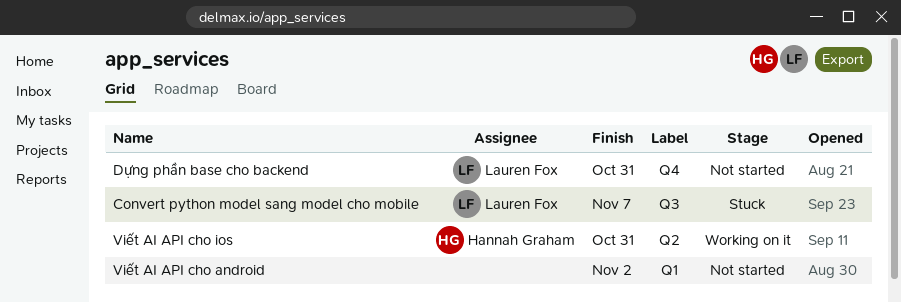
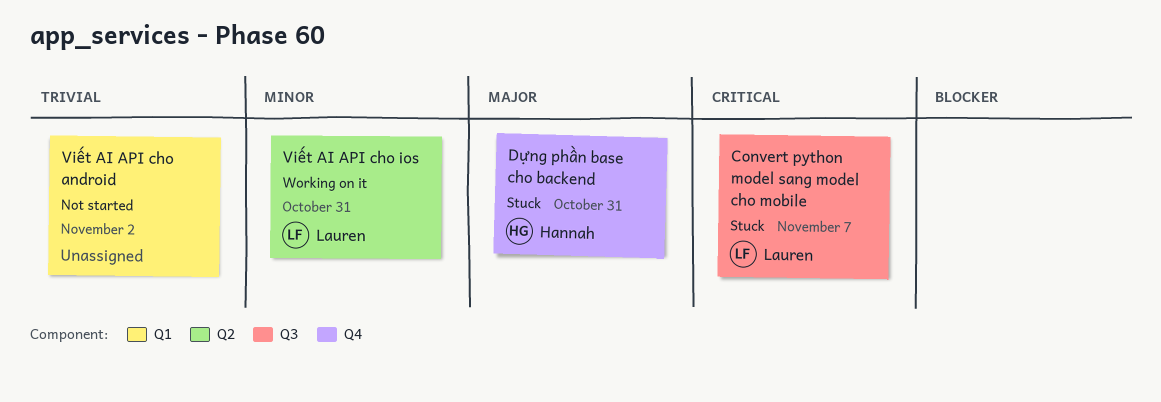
Dựng phần base cho backend, status: Not started -> Stuck
Dựng phần base cho backend, owner: Lauren Fox -> Hannah Graham
Viết AI API cho ios, owner: Hannah Graham -> Lauren Fox

